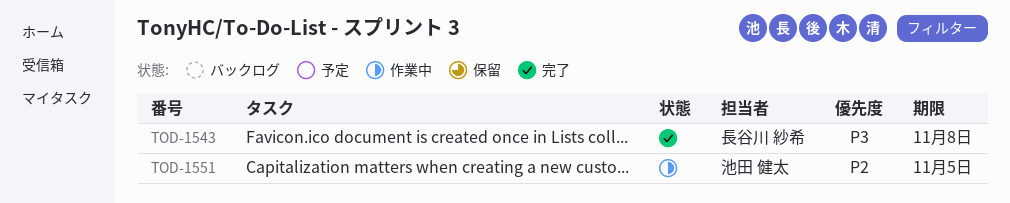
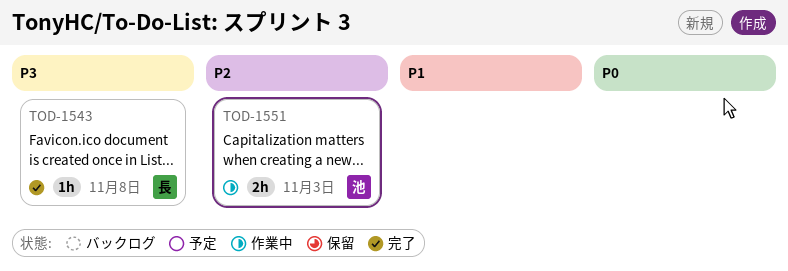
TOD-1551, due: Nov 5 -> Nov 3

